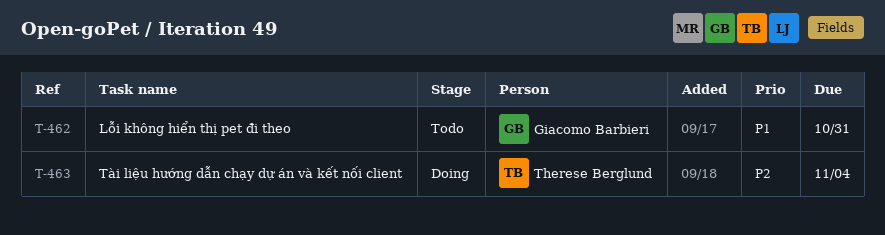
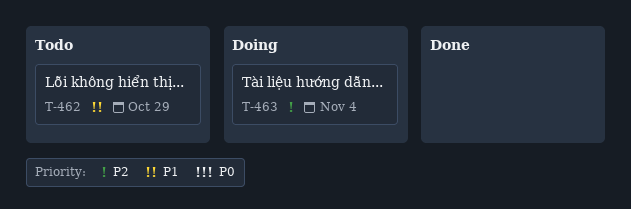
T-462, due: Oct 31 -> Oct 29

